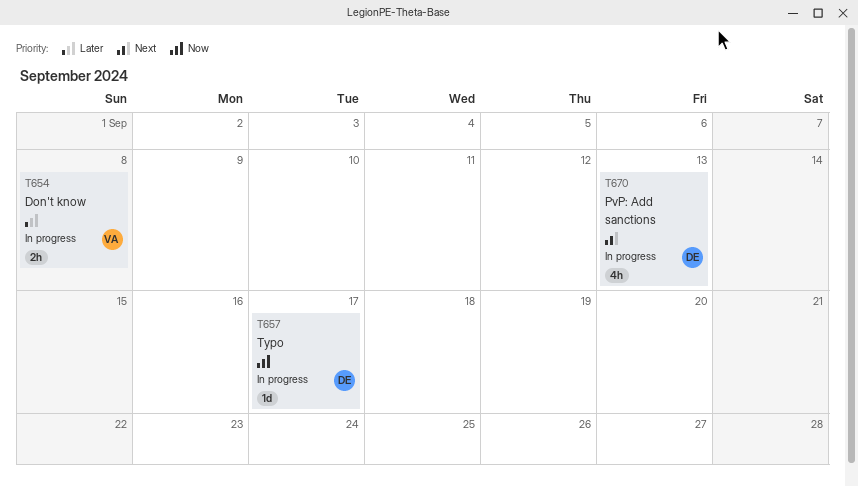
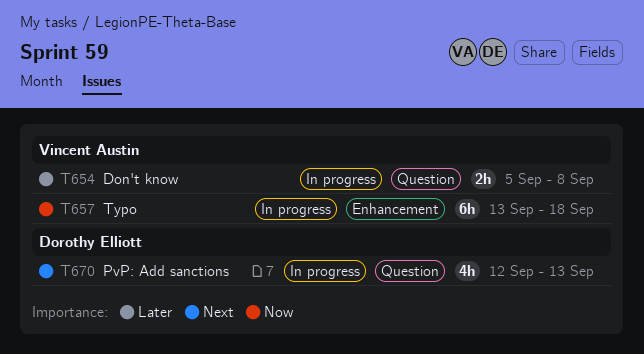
T657, owner: Dorothy Elliott -> Vincent Austin
T657, estimate: 1d -> 6h
T657, due: Sep 17 -> Sep 18

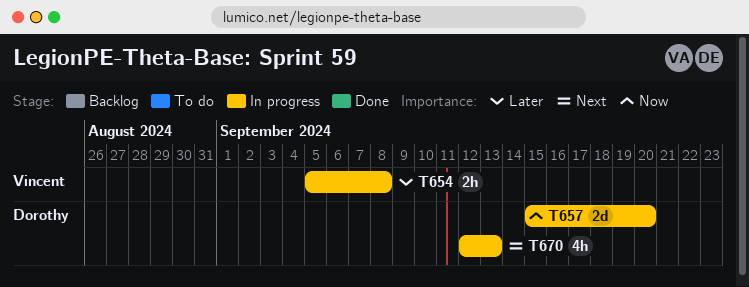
T657, owner: Vincent Austin -> Dorothy Elliott
T657, estimate: 6h -> 2d
T657, start: Sep 13 -> Sep 15
T657, due: Sep 18 -> Sep 20

